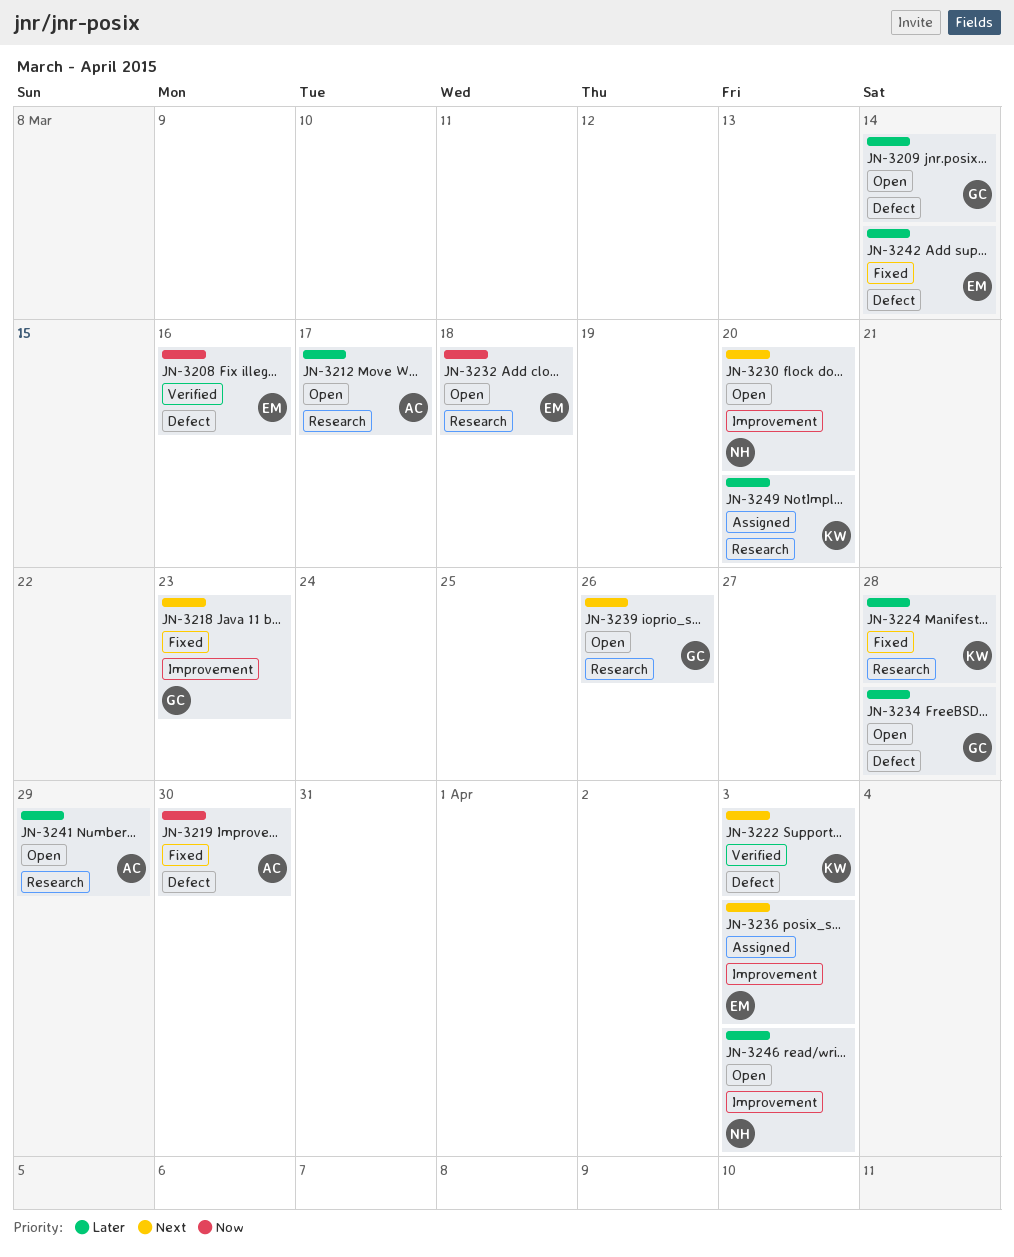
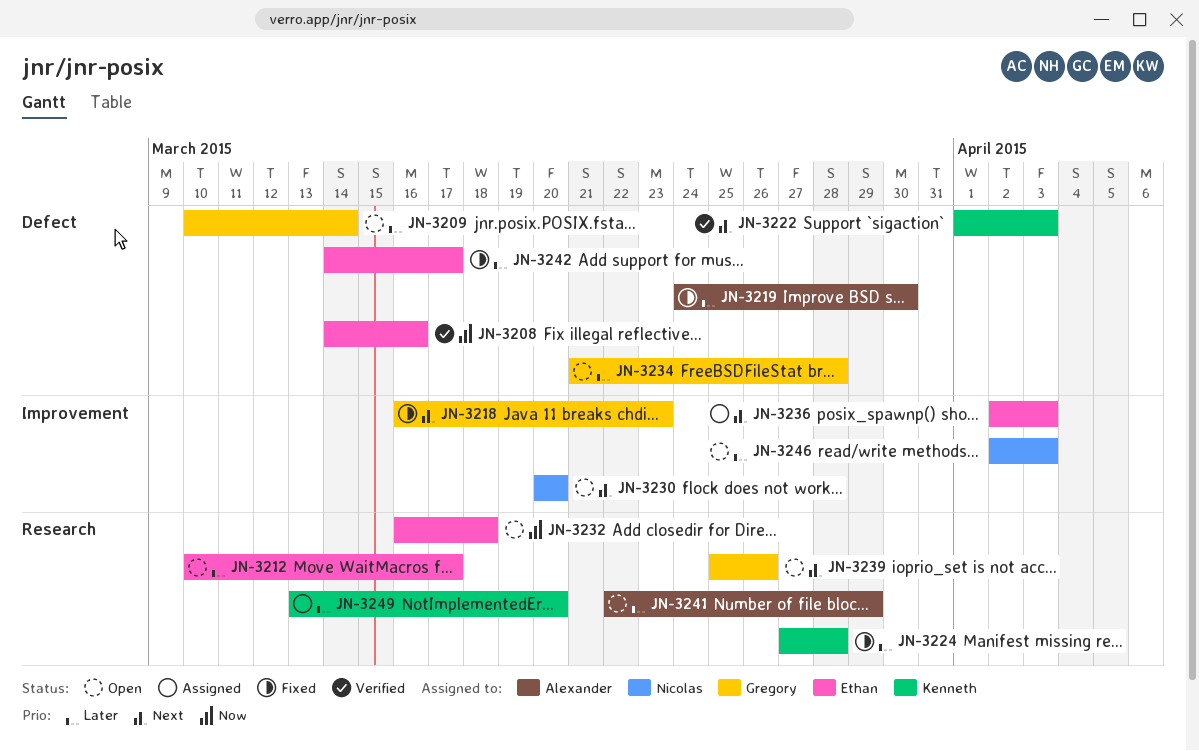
JN-3212, owner: Alexander -> Ethan
JN-3219, priority: Now -> Later
JN-3242, due: Mar 14 -> Mar 17

